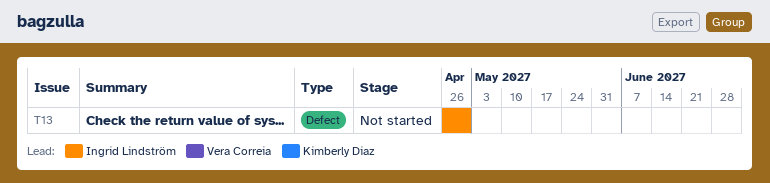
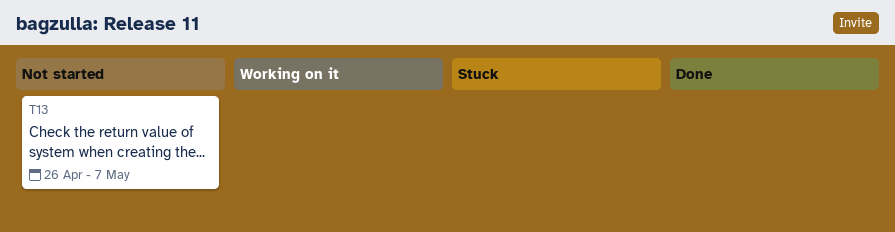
T13, due: Apr 30 -> May 7

